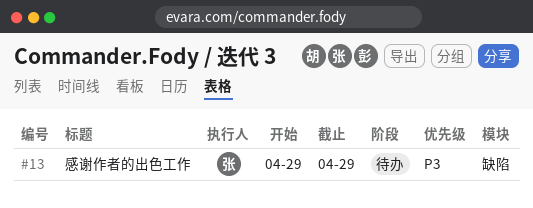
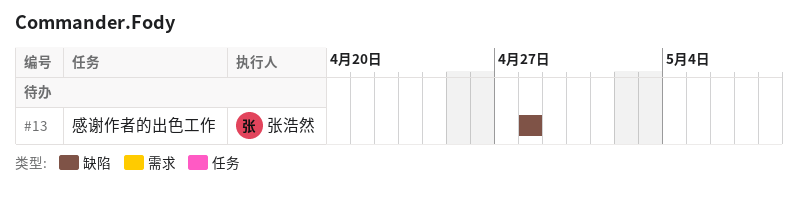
#13, start: Apr 29 -> Apr 28
#13, due: Apr 29 -> Apr 28

